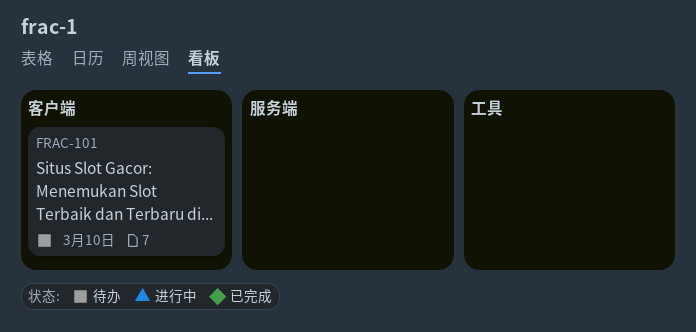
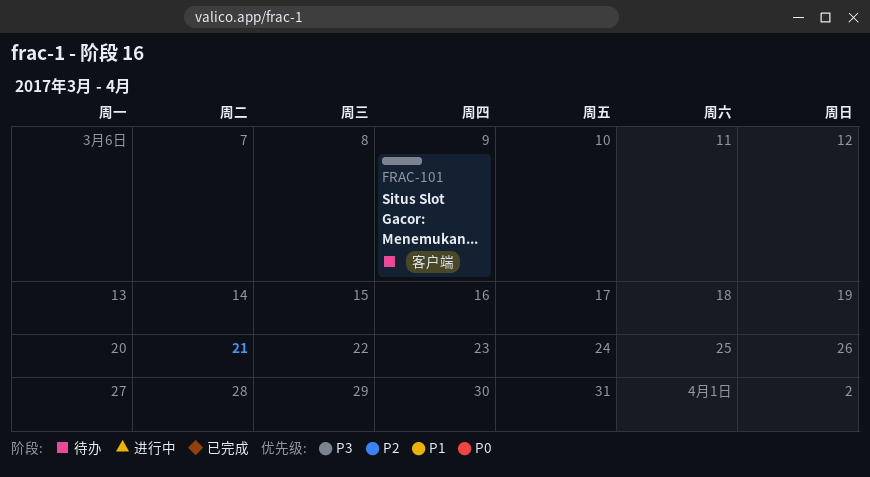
FRAC-101, due: Mar 10 -> Mar 9

